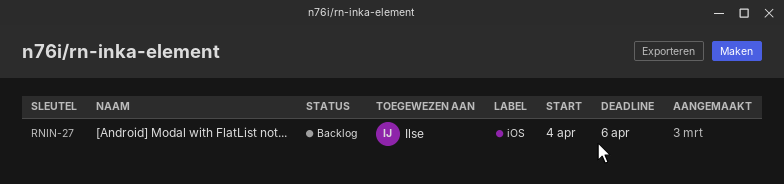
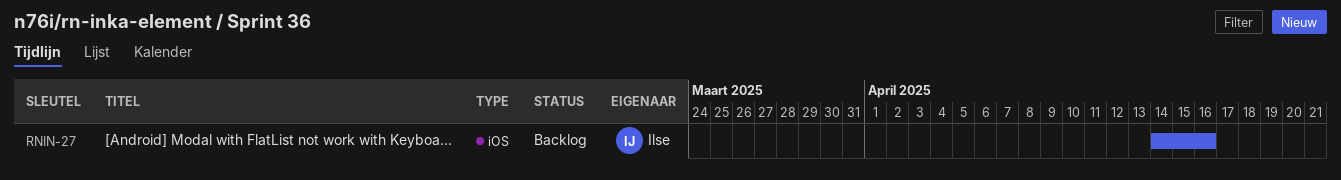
RNIN-27, start: Apr 4 -> Apr 14
RNIN-27, due: Apr 6 -> Apr 16

